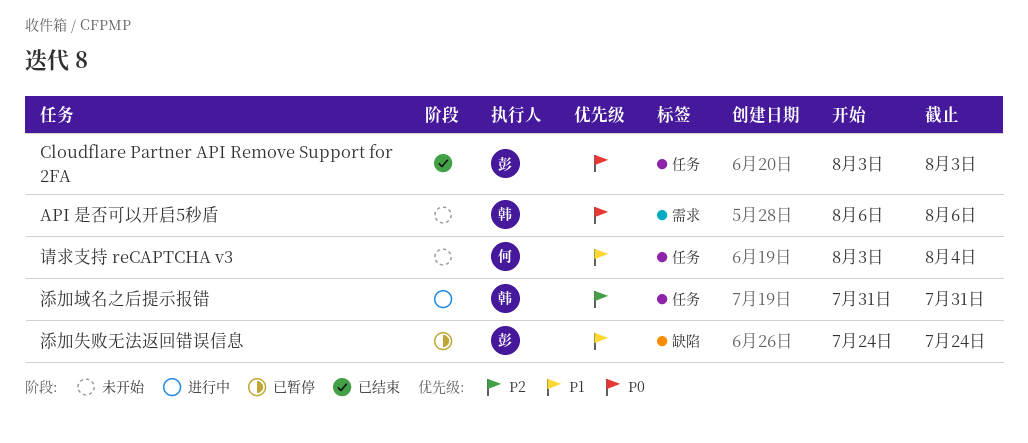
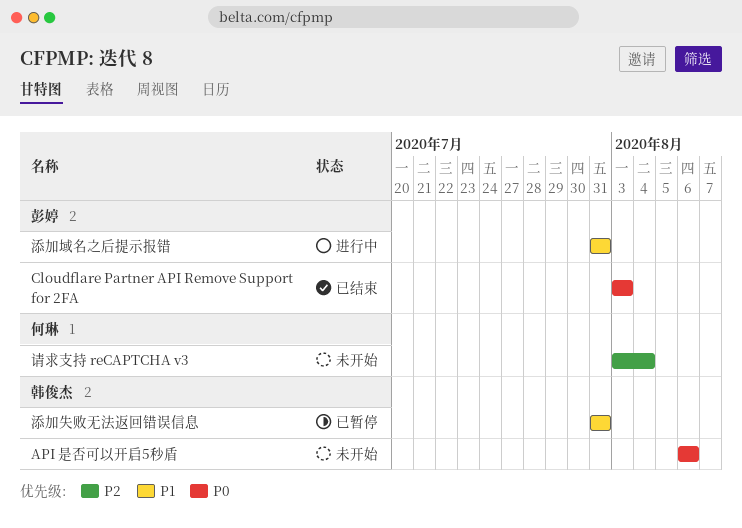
添加域名之后提示报错, owner: 韩俊杰 -> 彭婷
添加域名之后提示报错, priority: P2 -> P1
添加失败无法返回错误信息, owner: 彭婷 -> 韩俊杰
添加失败无法返回错误信息, start: Jul 24 -> Jul 31
添加失败无法返回错误信息, due: Jul 24 -> Jul 31
请求支持 reCAPTCHA v3, priority: P1 -> P2

